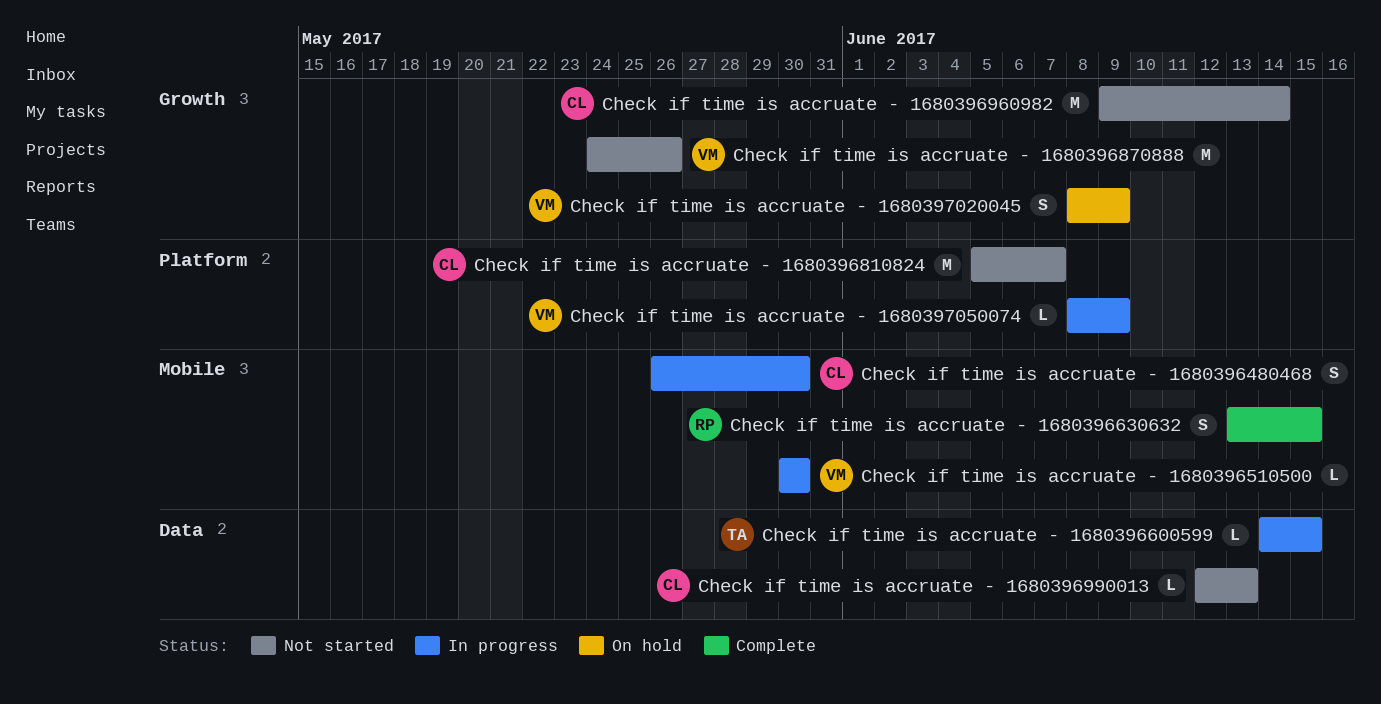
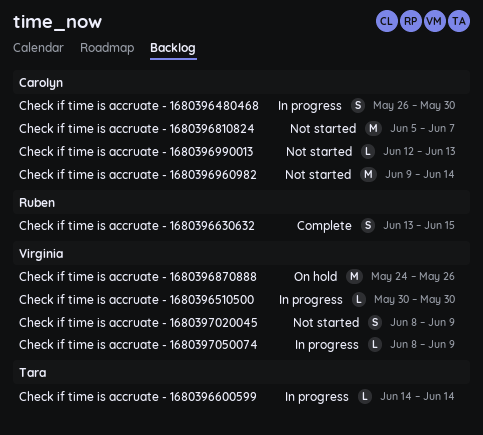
Check if time is accruate - 1680396600599, due: Jun 15 -> Jun 14
Check if time is accruate - 1680396870888, status: Not started -> On hold
Check if time is accruate - 1680397020045, status: On hold -> Not started

